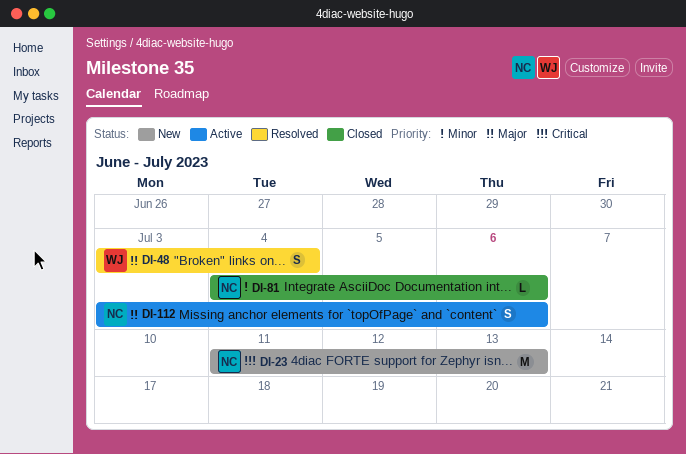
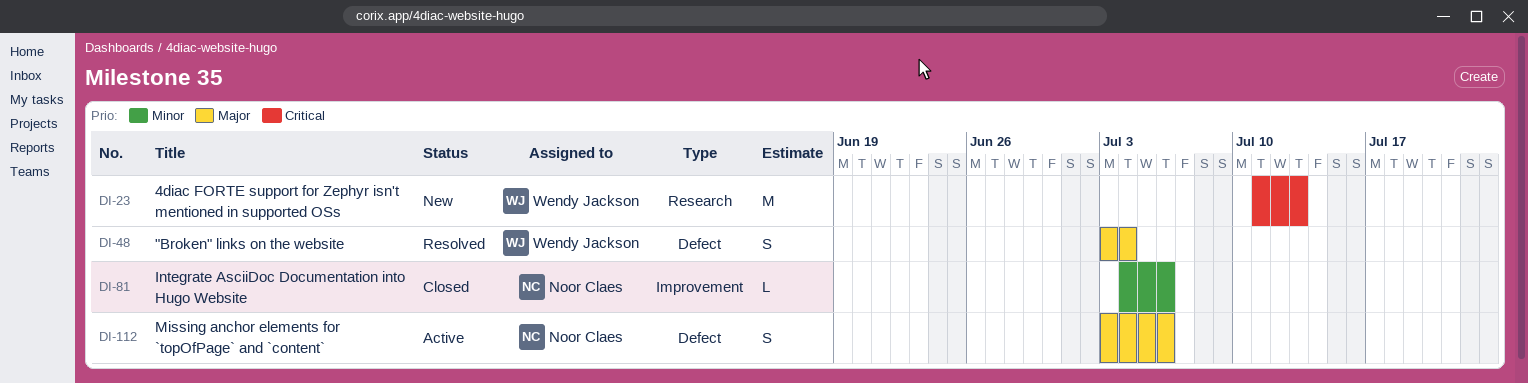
DI-23, owner: Noor Claes -> Wendy Jackson

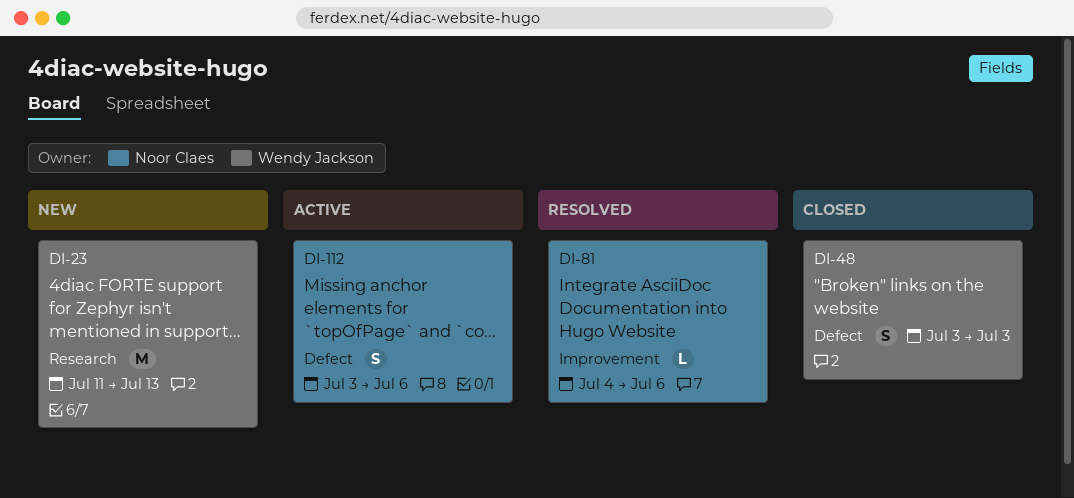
DI-48, status: Resolved -> Closed
DI-48, due: Jul 4 -> Jul 3
DI-81, status: Closed -> Resolved

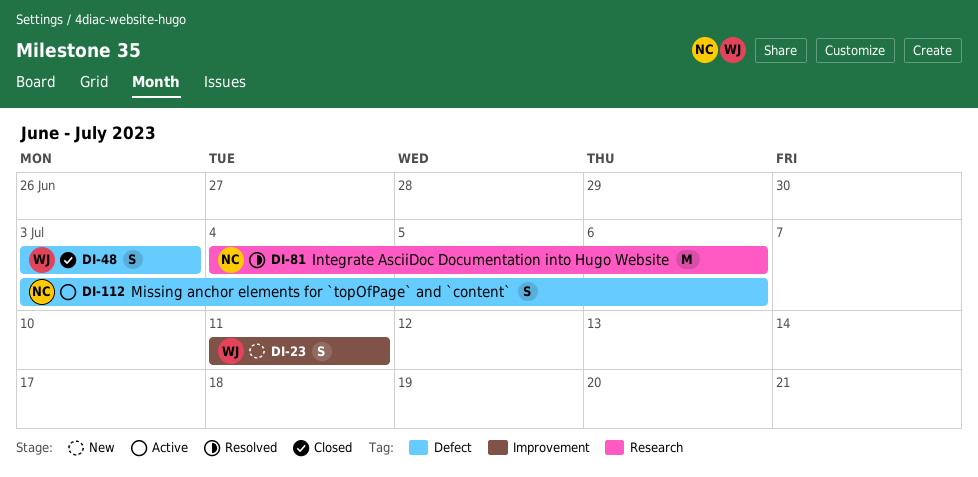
DI-23, label: Research -> Improvement
DI-23, estimate: M -> S
DI-23, due: Jul 13 -> Jul 11
DI-81, label: Improvement -> Research
DI-81, estimate: L -> M

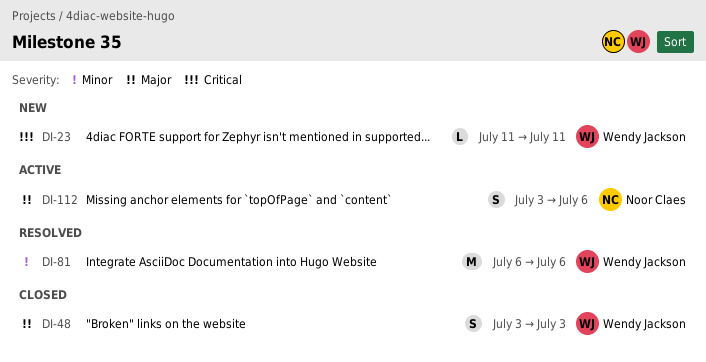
DI-23, estimate: S -> L
DI-81, owner: Noor Claes -> Wendy Jackson
DI-81, start: Jul 4 -> Jul 6

